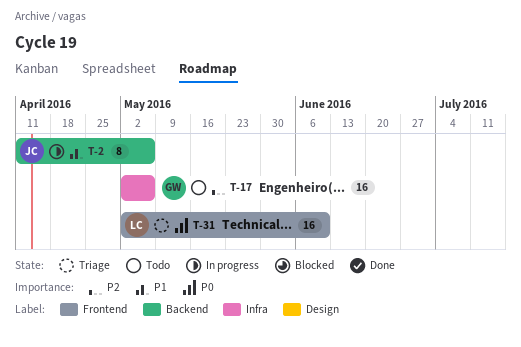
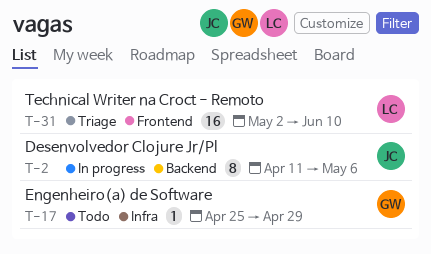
T-17, estimate: 16 -> 1
T-17, start: May 2 -> Apr 25
T-17, due: May 6 -> Apr 29

